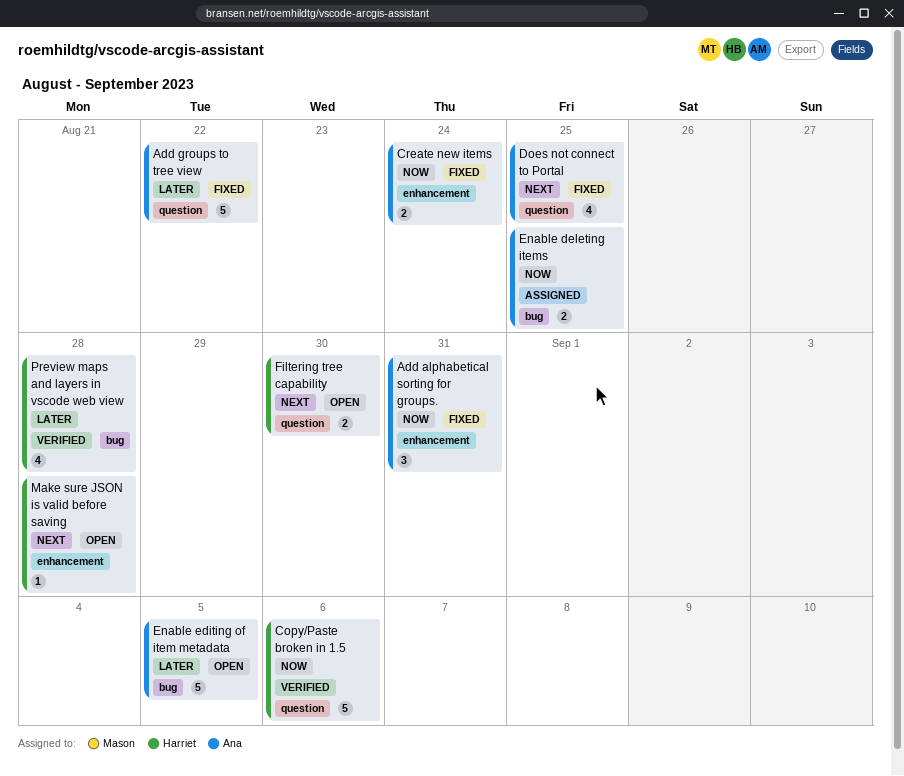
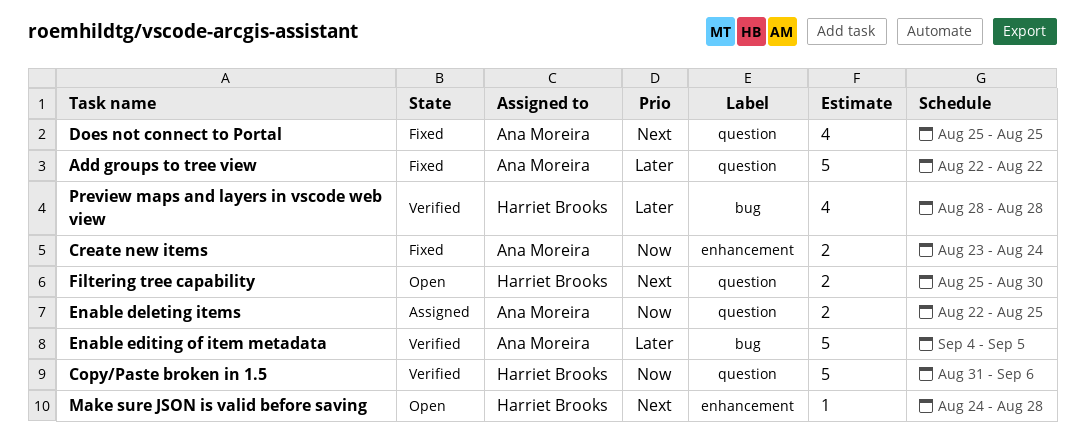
Add alphabetical sorting for groups.: present -> none
Enable deleting items, label: bug -> question
Enable editing of item metadata, status: Open -> Verified

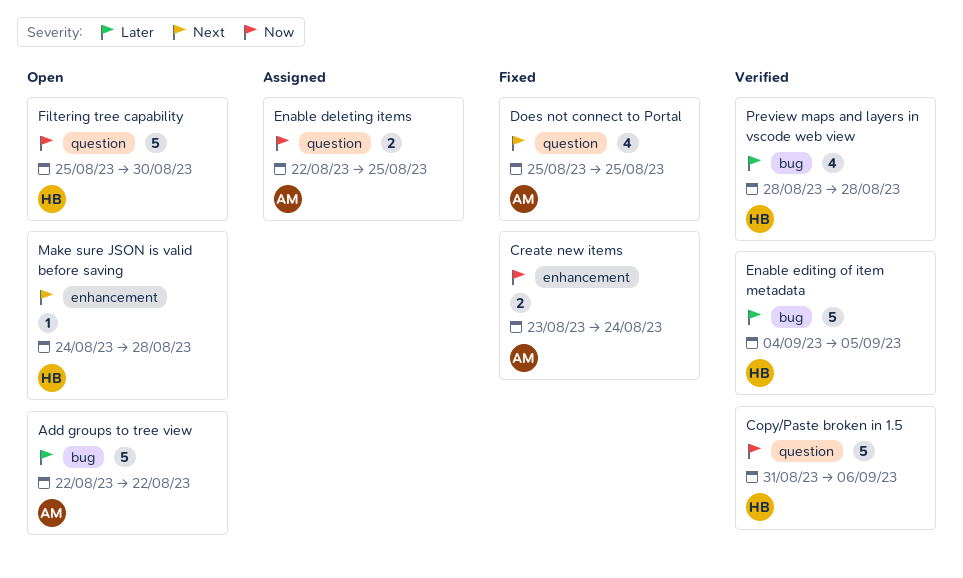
Add groups to tree view, status: Fixed -> Open
Add groups to tree view, label: question -> bug
Enable editing of item metadata, owner: Ana Moreira -> Harriet Brooks
Filtering tree capability, priority: Next -> Now
Filtering tree capability, estimate: 2 -> 5

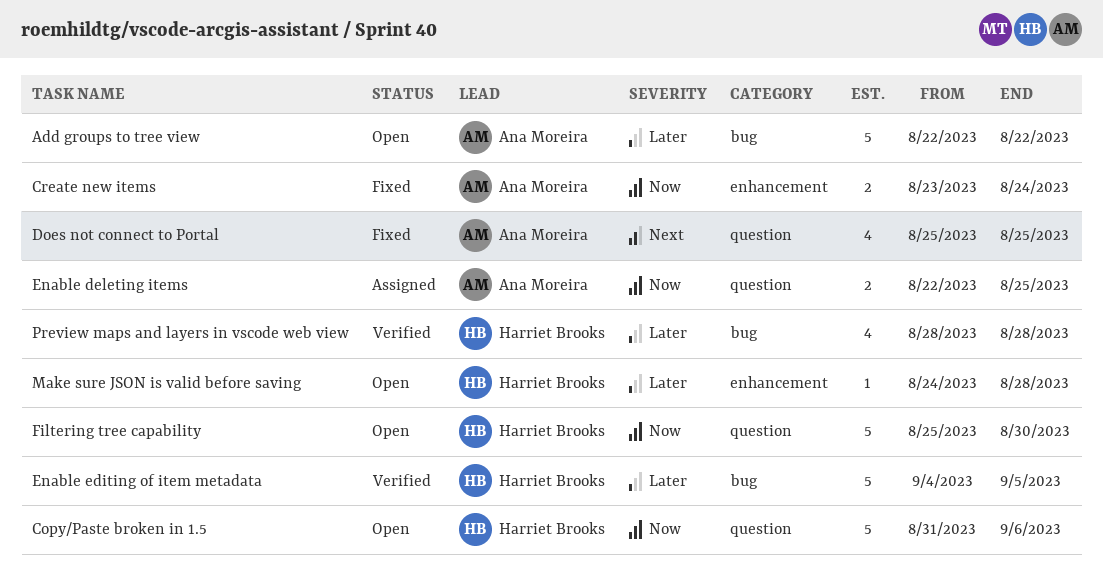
Copy/Paste broken in 1.5, status: Verified -> Open
Make sure JSON is valid before saving, priority: Next -> Later

